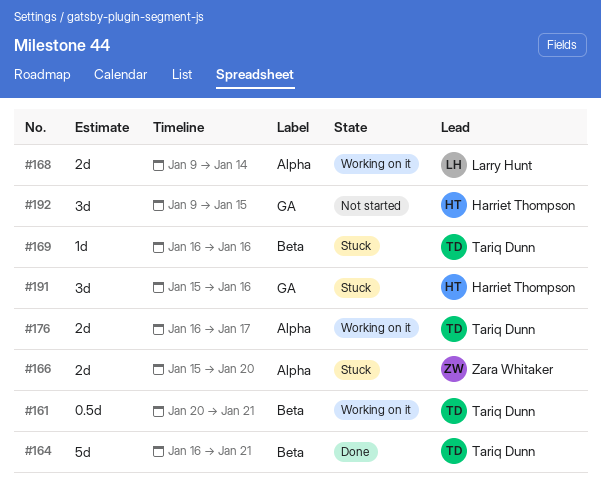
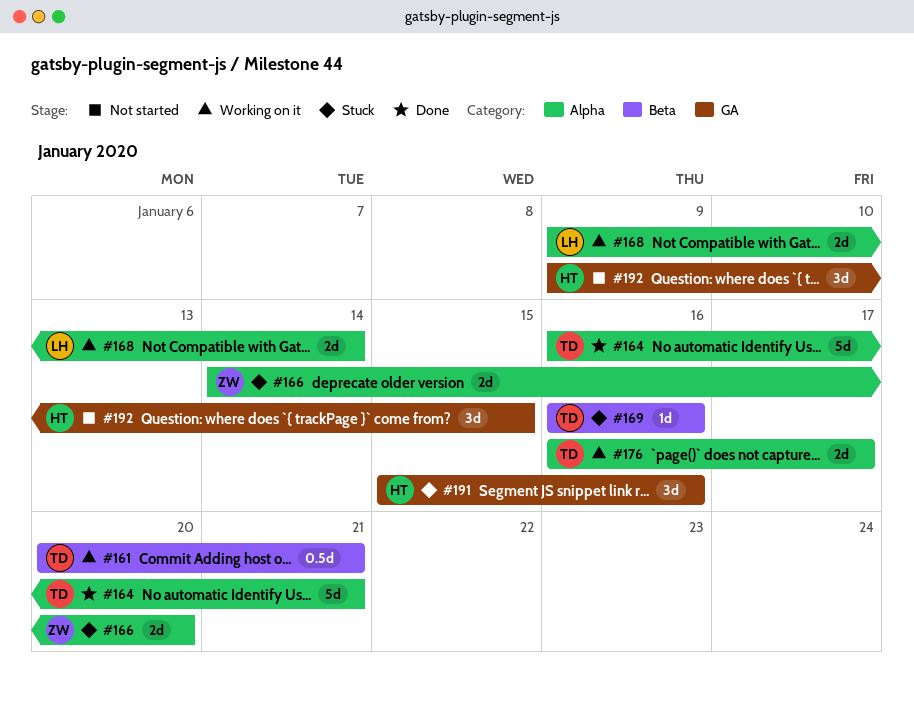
#164, label: Beta -> Alpha
#166, start: Jan 15 -> Jan 14

